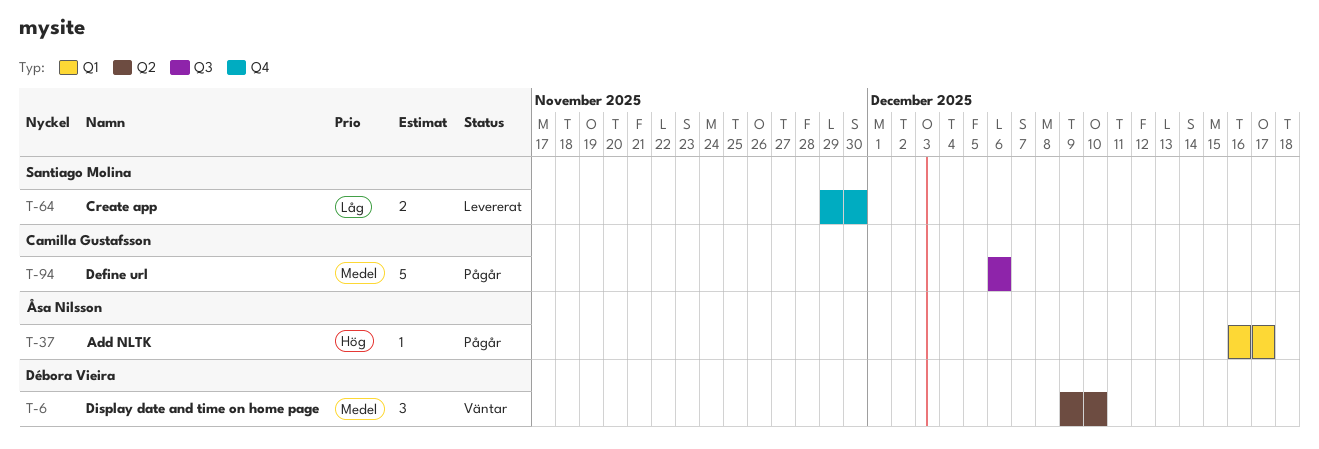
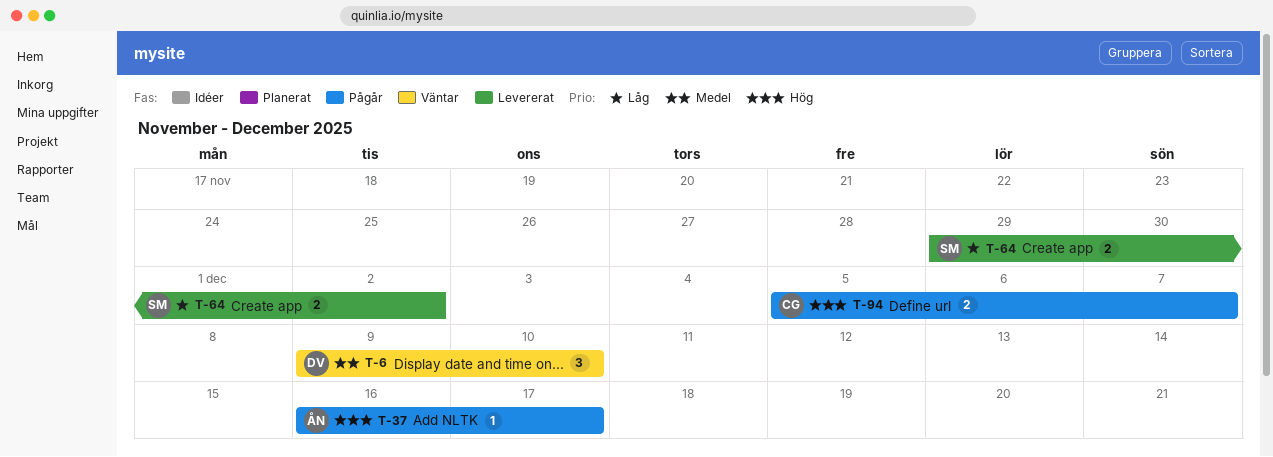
T-64, due: Nov 30 -> Dec 2
T-94, priority: Medel -> Hög
T-94, estimate: 5 -> 2
T-94, start: Dec 6 -> Dec 5
T-94, due: Dec 6 -> Dec 7

